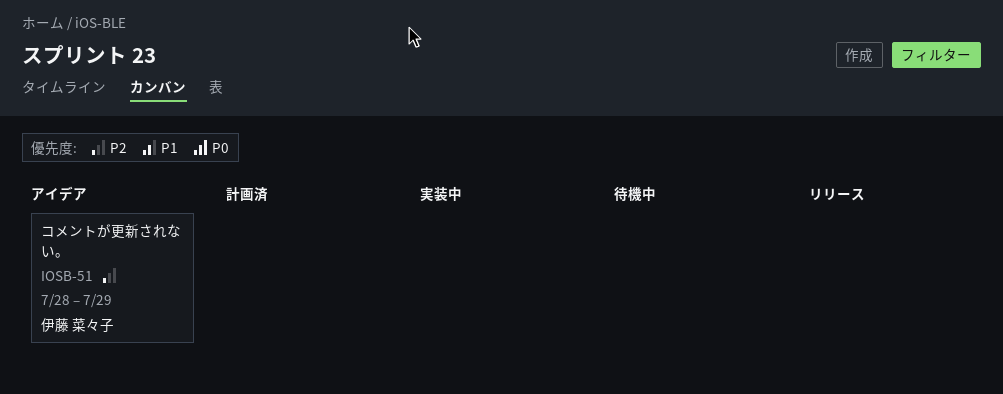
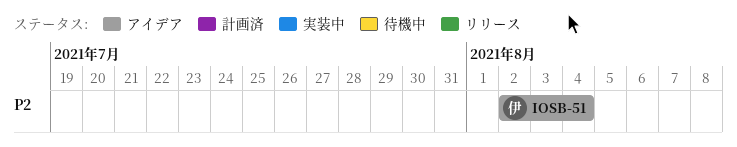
IOSB-51, start: Jul 28 -> Aug 2
IOSB-51, due: Jul 29 -> Aug 4

